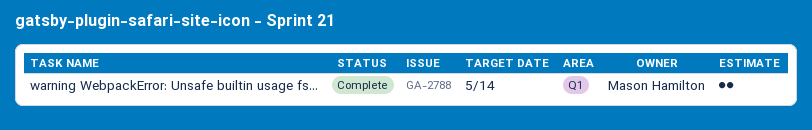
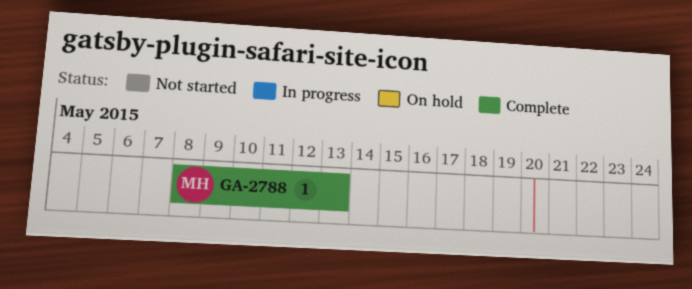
GA-2788, estimate: 2 -> 1
GA-2788, due: May 14 -> May 13

